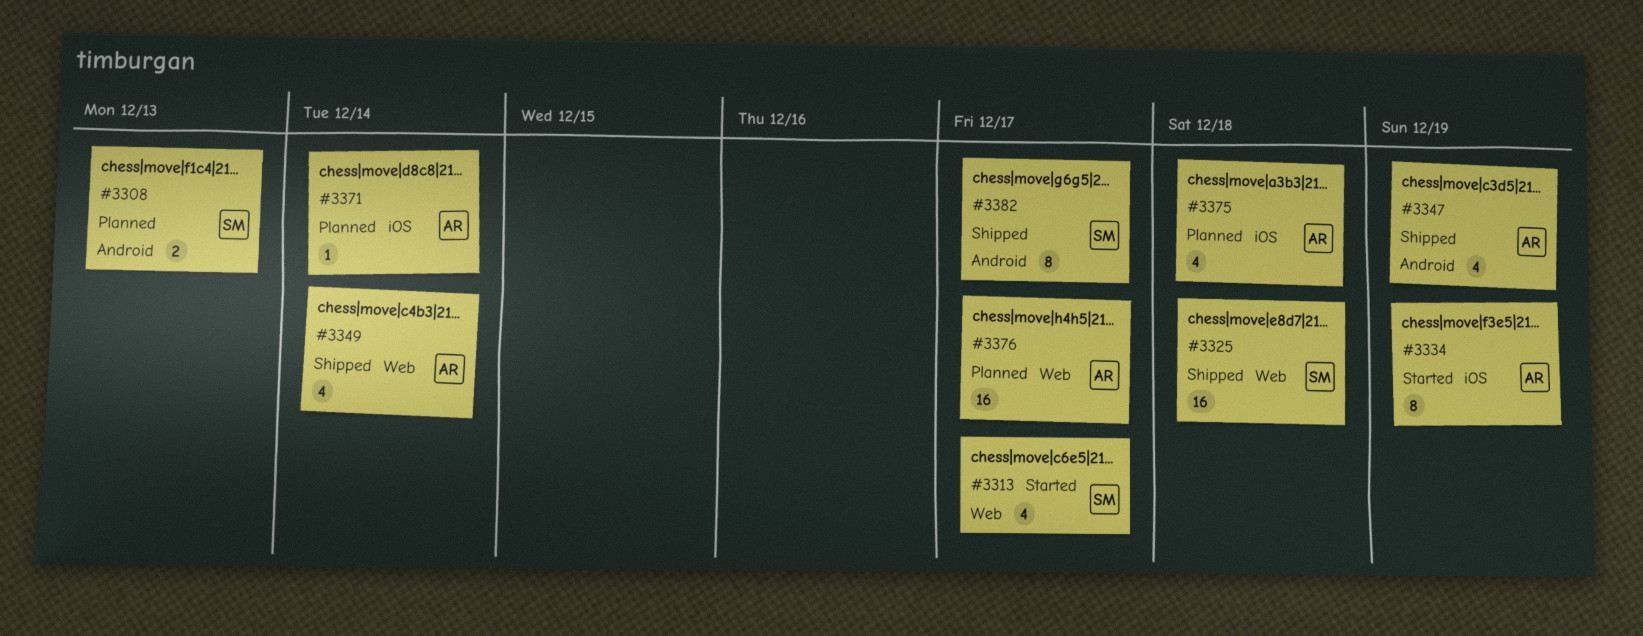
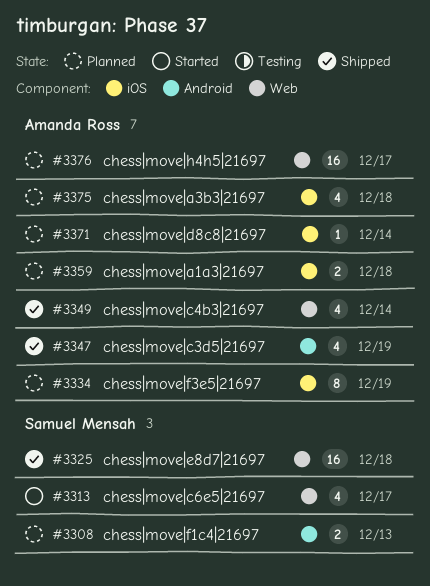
#3334, status: Started -> Planned
#3359: none -> present
#3382: present -> none

